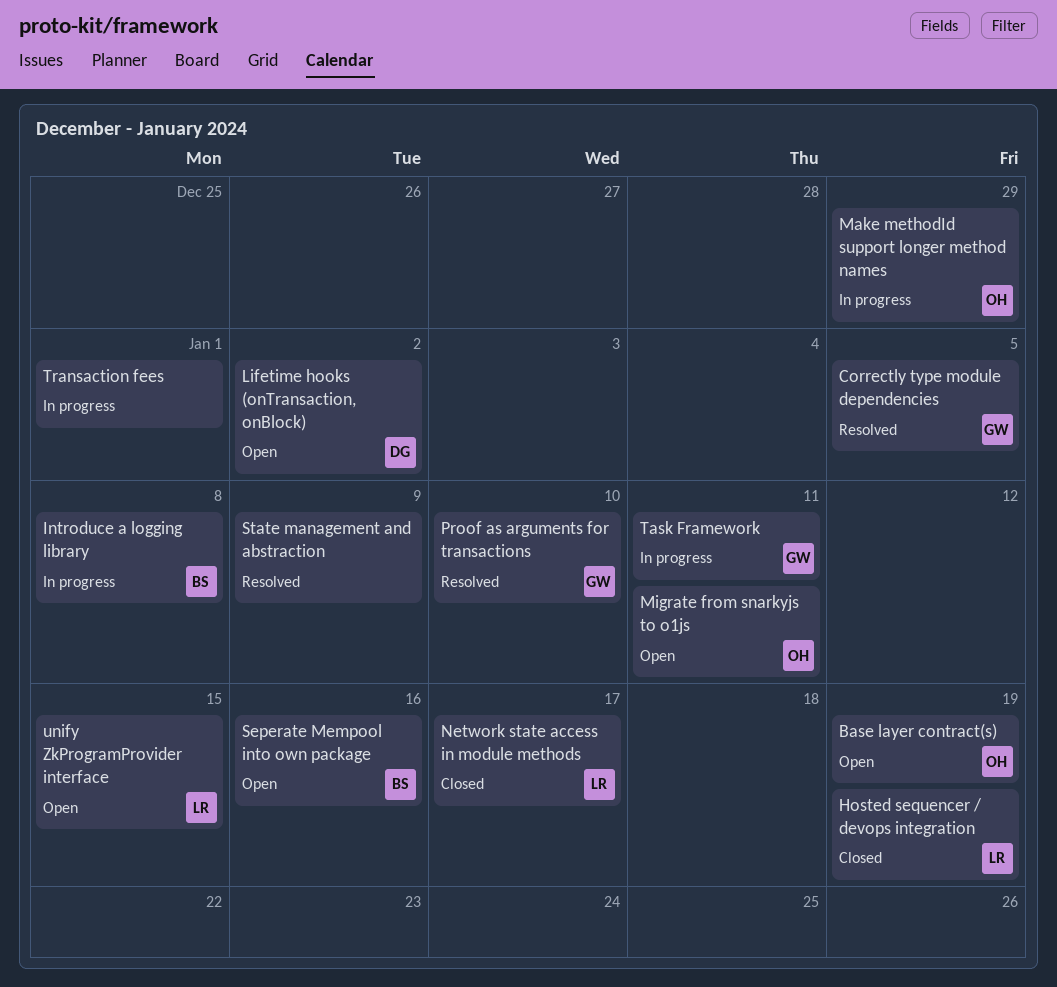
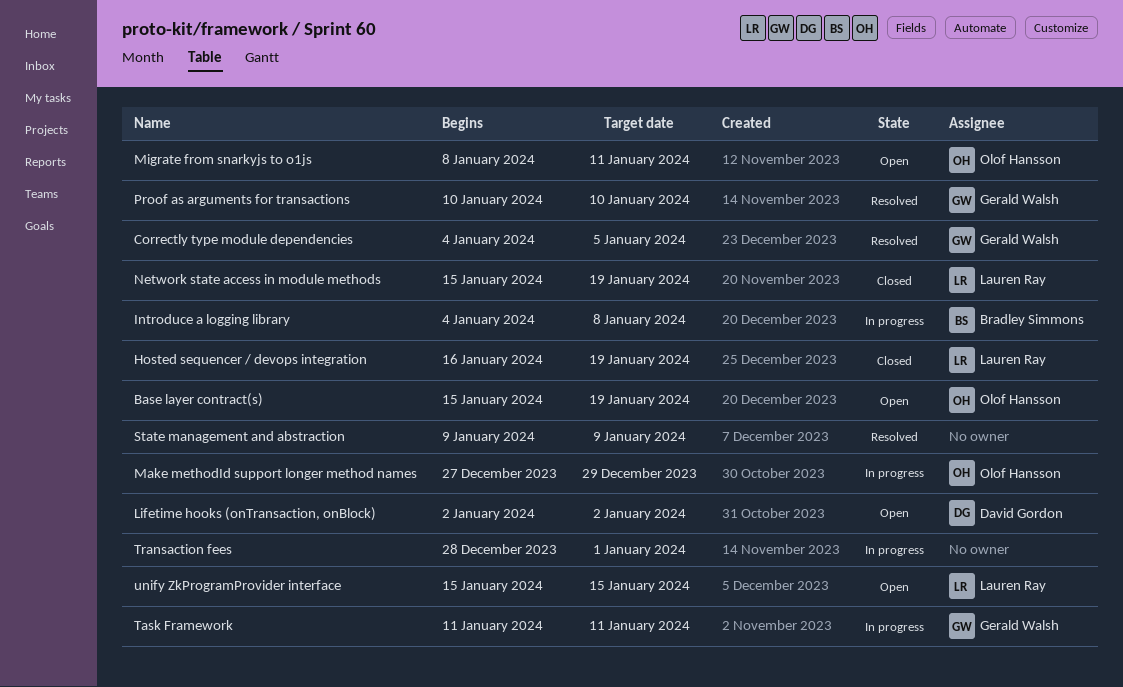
Network state access in module methods, due: Jan 17 -> Jan 19
Seperate Mempool into own package: present -> none

